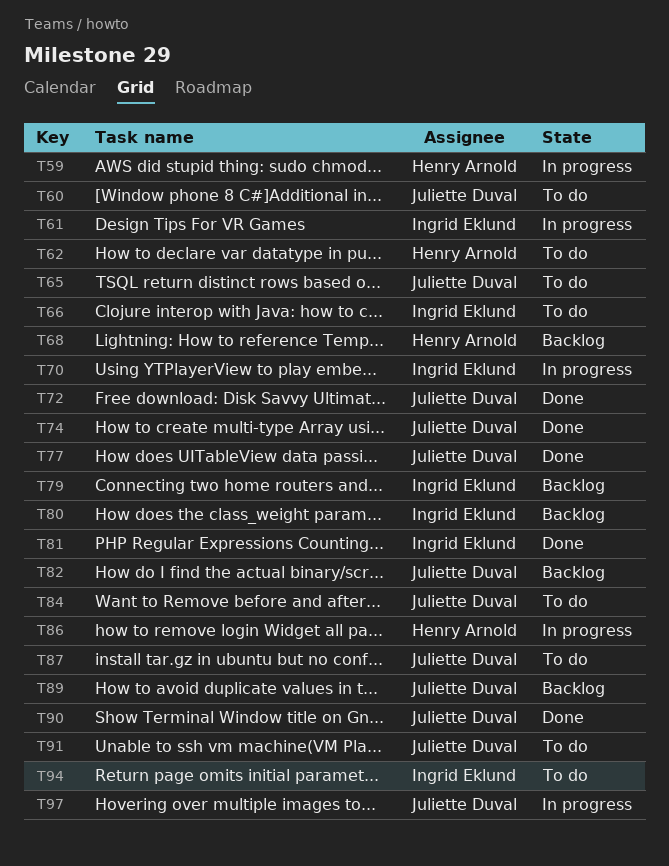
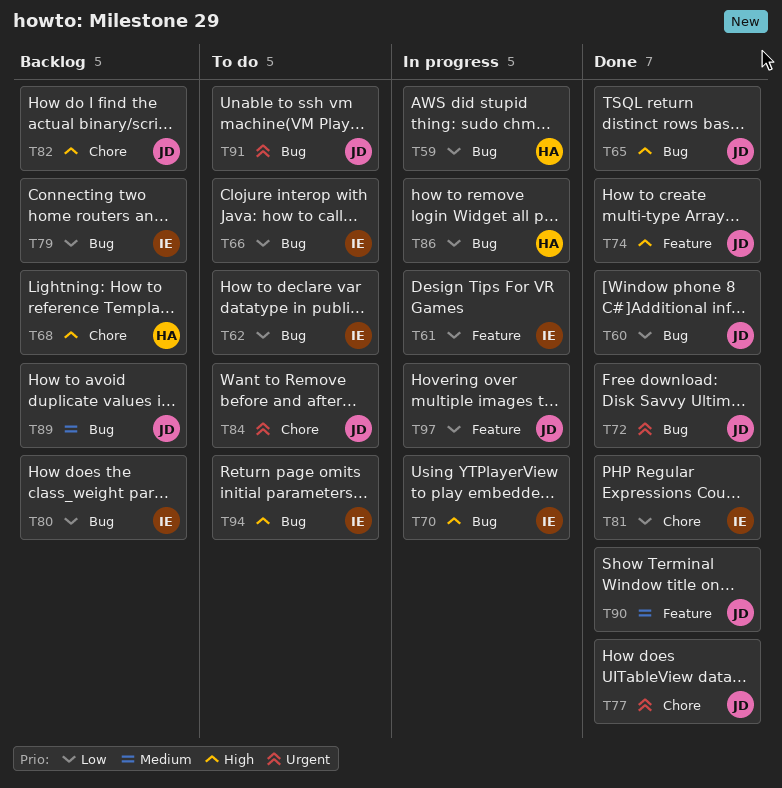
T60, status: To do -> Done
T62, owner: Henry Arnold -> Ingrid Eklund
T65, status: To do -> Done
T87: present -> none

